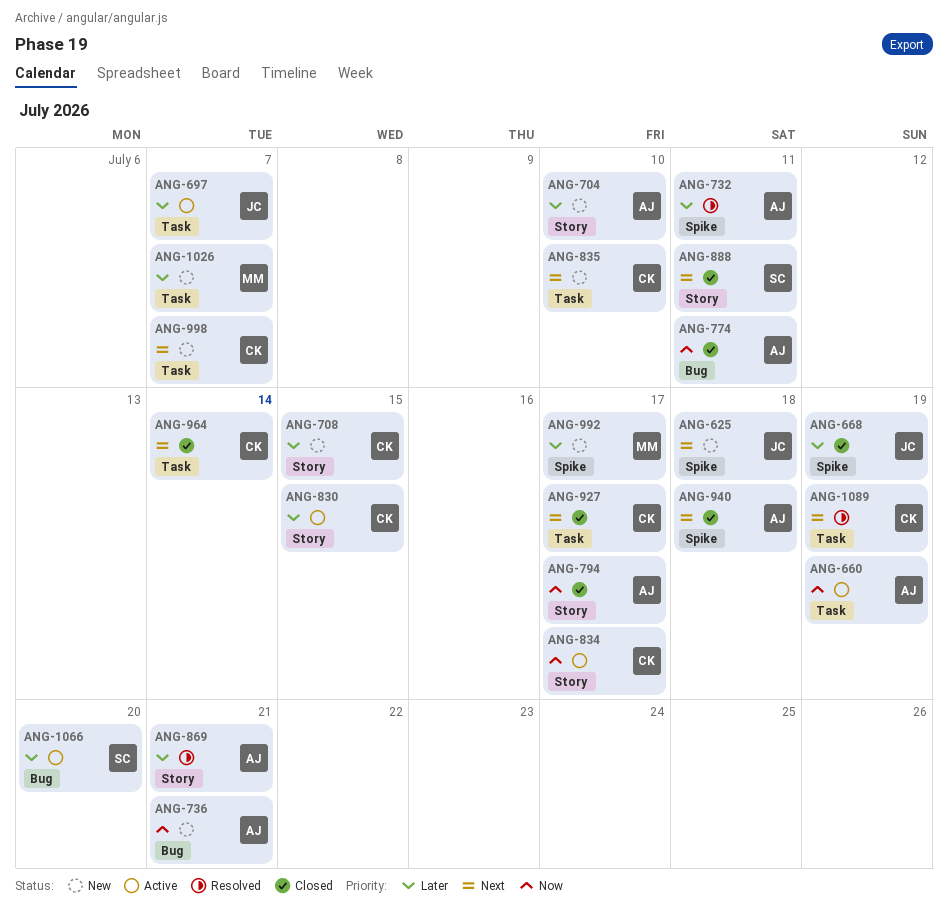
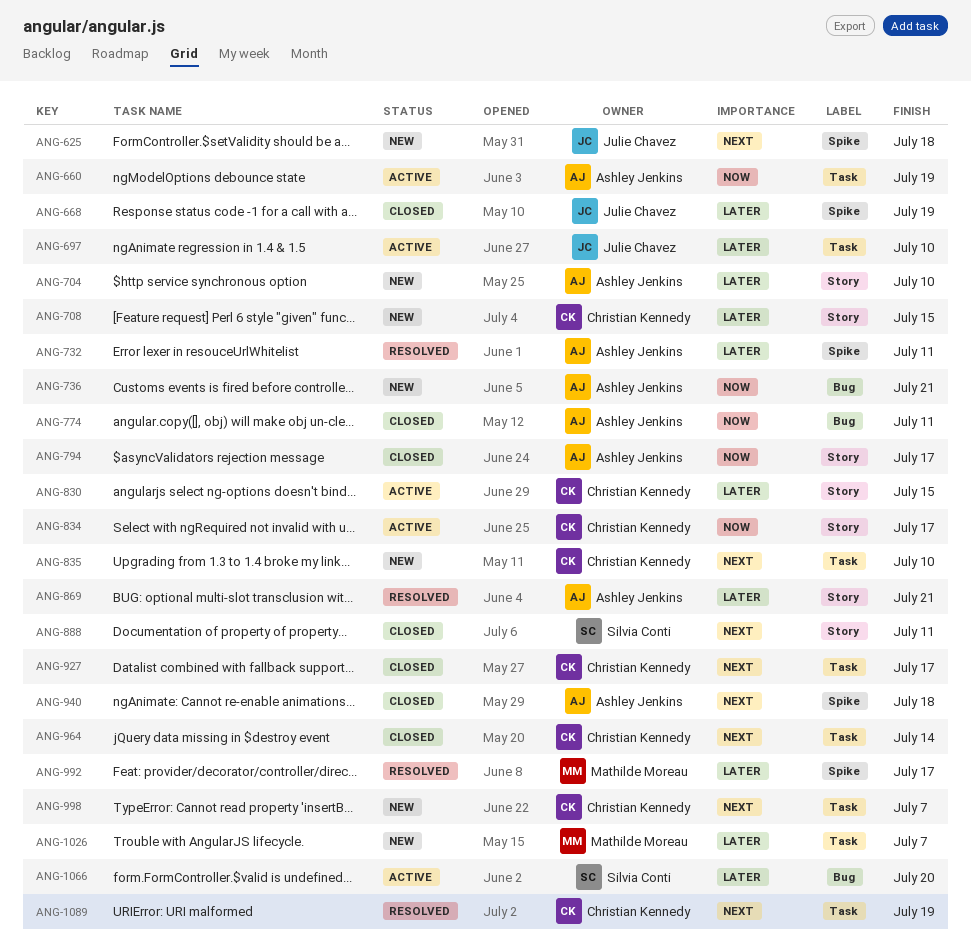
ANG-697, due: Jul 7 -> Jul 10
ANG-992, status: New -> Resolved

